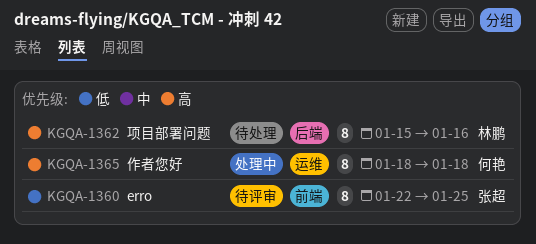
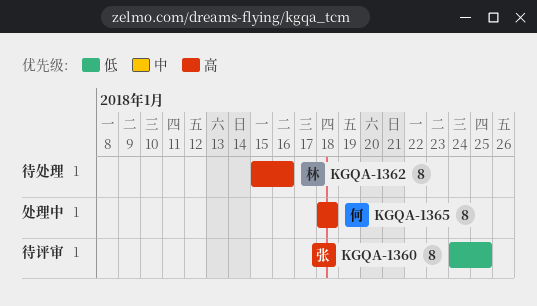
KGQA-1360, start: Jan 22 -> Jan 24

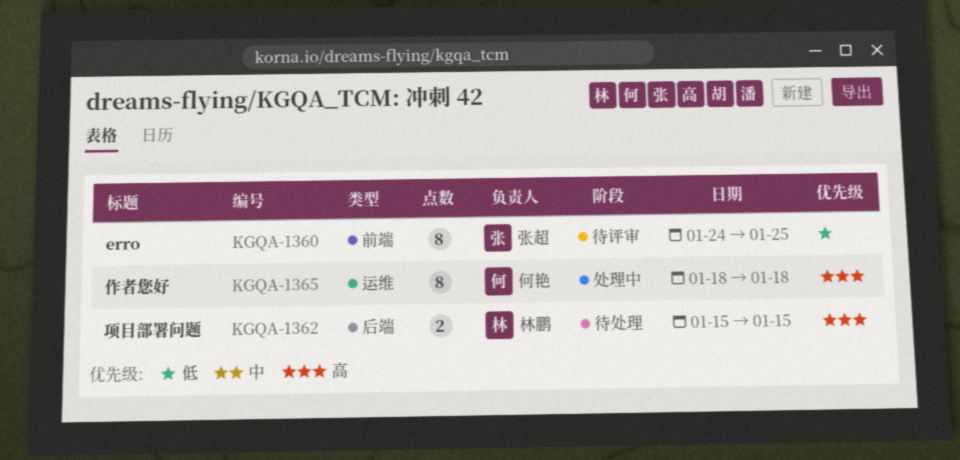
KGQA-1362, estimate: 8 -> 2
KGQA-1362, due: Jan 16 -> Jan 15

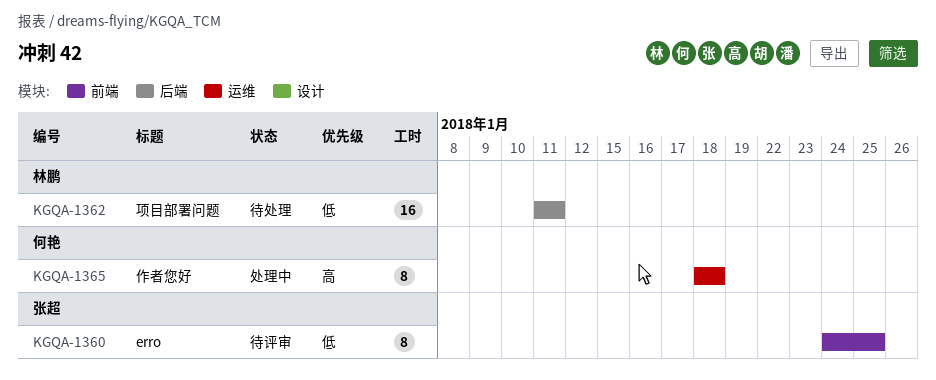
KGQA-1362, priority: 高 -> 低
KGQA-1362, estimate: 2 -> 16
KGQA-1362, start: Jan 15 -> Jan 11
KGQA-1362, due: Jan 15 -> Jan 11

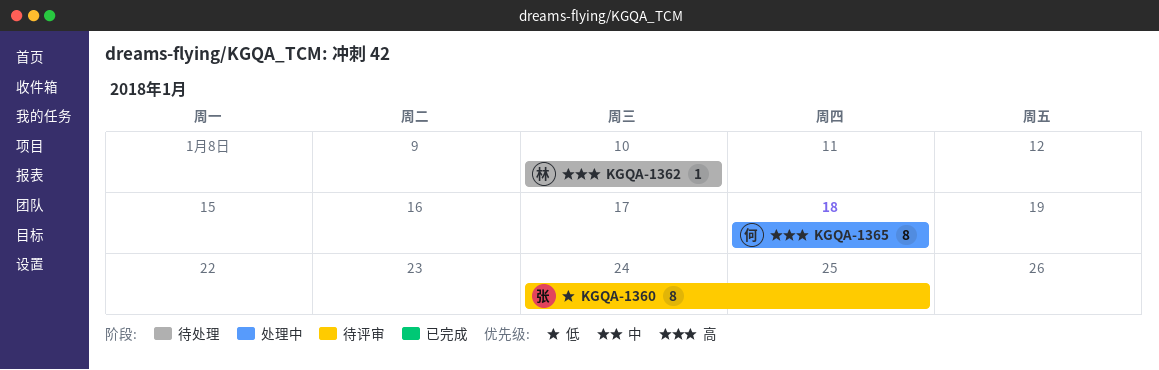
KGQA-1362, priority: 低 -> 高
KGQA-1362, estimate: 16 -> 1
KGQA-1362, start: Jan 11 -> Jan 10
KGQA-1362, due: Jan 11 -> Jan 10

